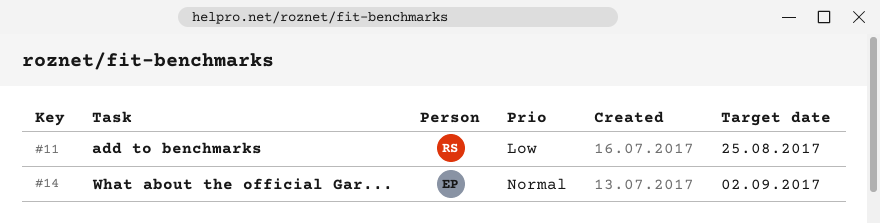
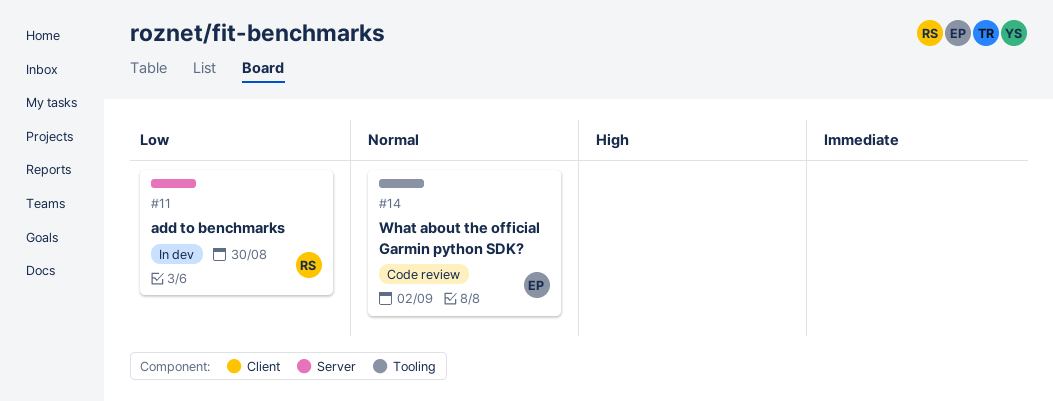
#11, due: Aug 25 -> Aug 30

